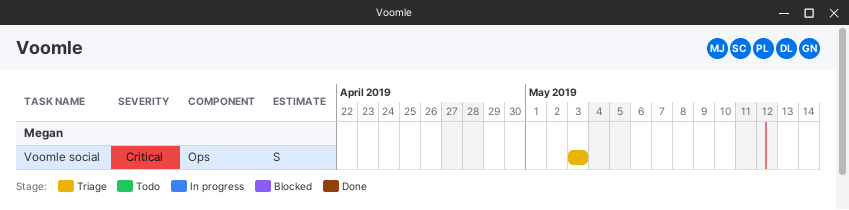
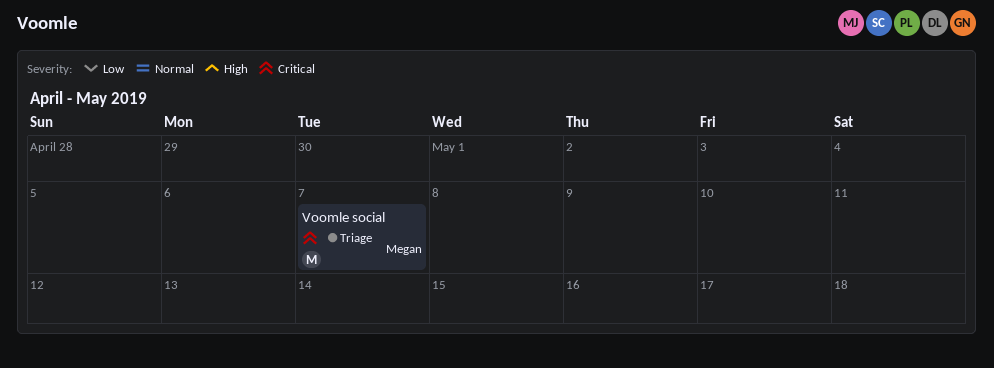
Voomle social, estimate: S -> M
Voomle social, due: May 3 -> May 7

